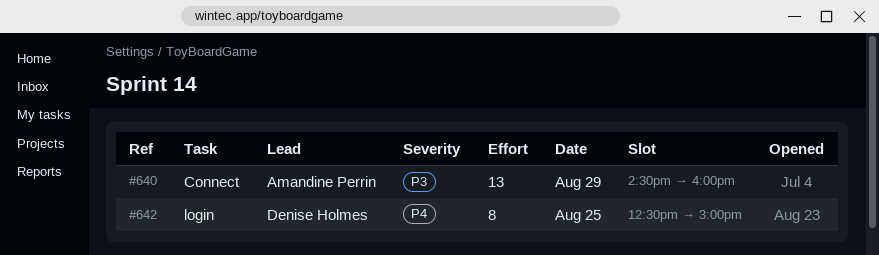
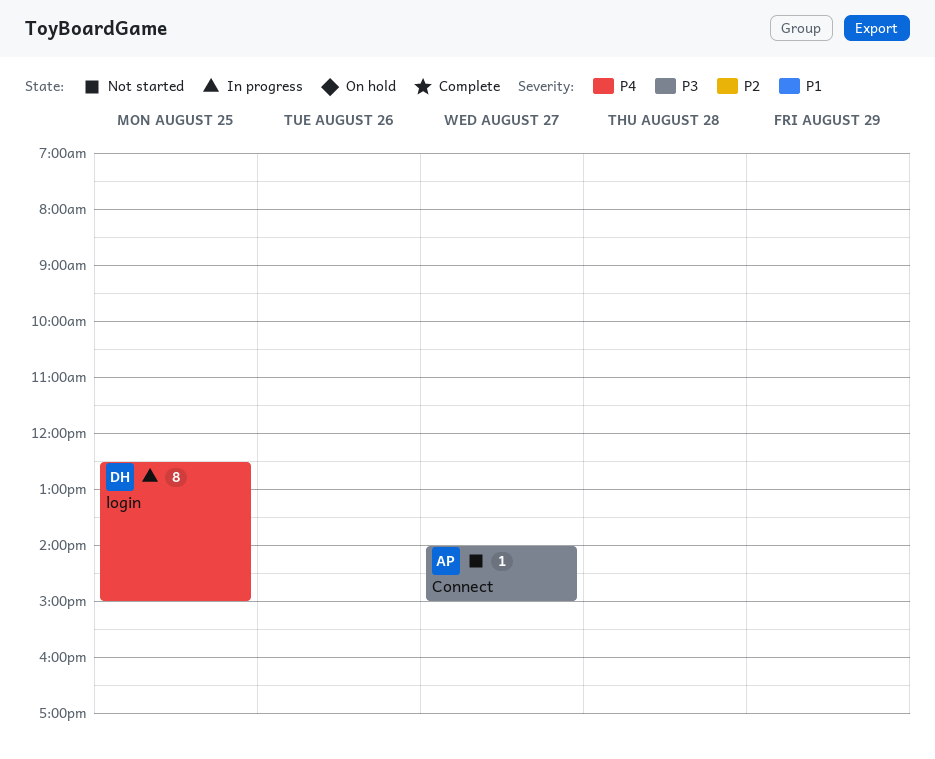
Connect, estimate: 13 -> 1
Connect, day: Aug 29 -> Aug 27
Connect, begins: 14:30 -> 14:00
Connect, ends: 16:00 -> 15:00

